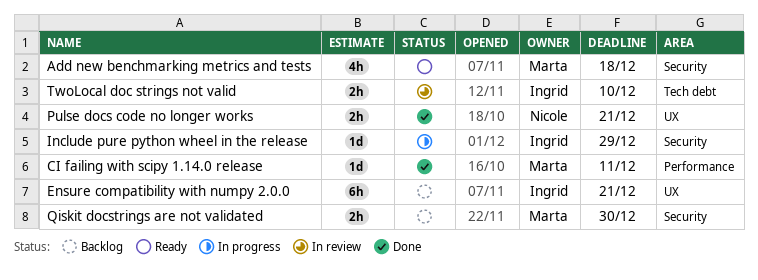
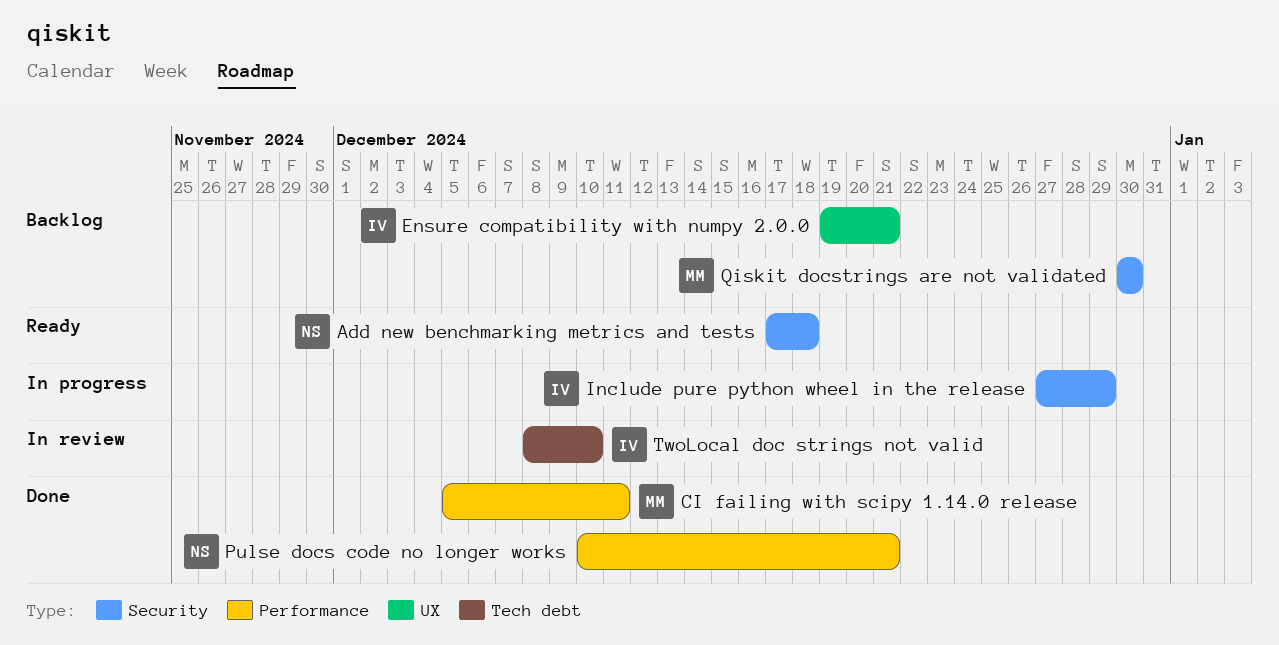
Add new benchmarking metrics and tests, owner: Marta -> Nicole
Pulse docs code no longer works, label: UX -> Performance

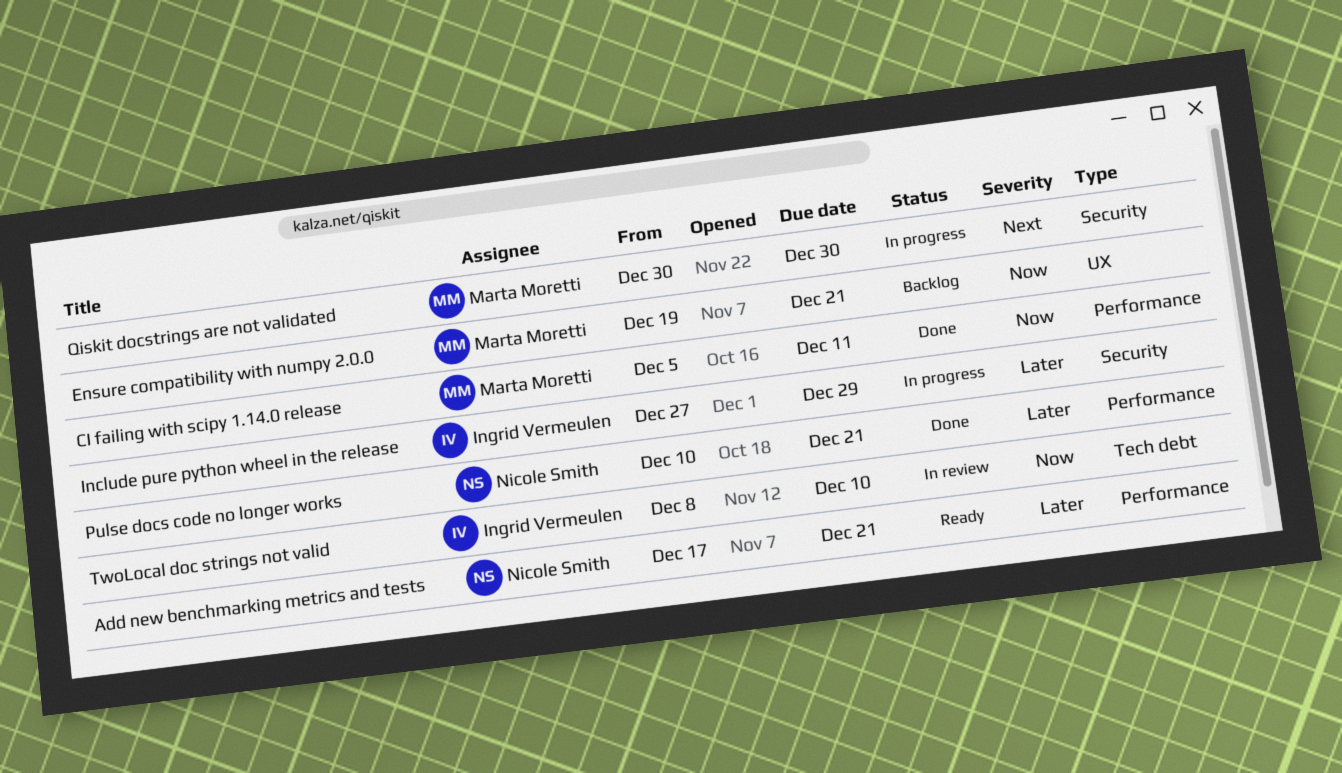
Add new benchmarking metrics and tests, label: Security -> Performance
Add new benchmarking metrics and tests, due: Dec 18 -> Dec 21
Ensure compatibility with numpy 2.0.0, owner: Ingrid Vermeulen -> Marta Moretti
Qiskit docstrings are not validated, status: Backlog -> In progress

